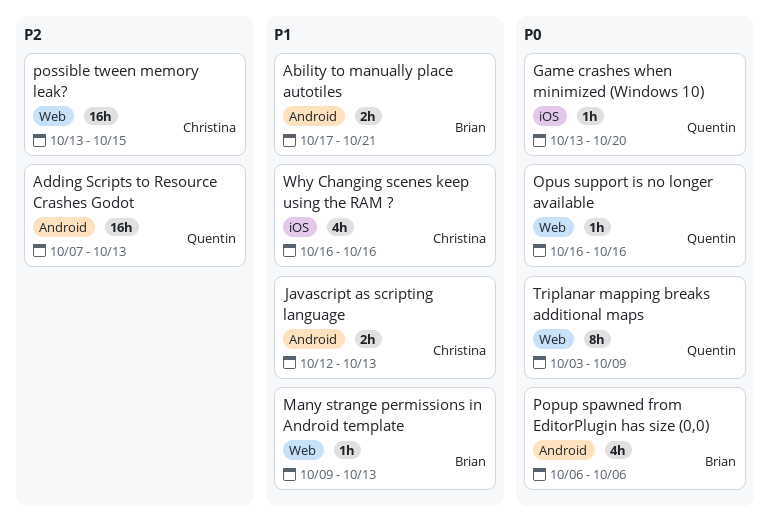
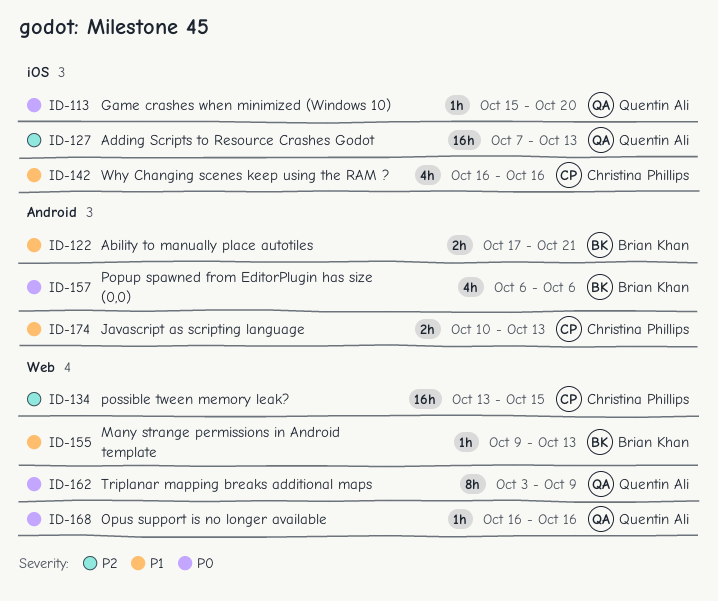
Adding Scripts to Resource Crashes Godot, label: Android -> iOS
Game crashes when minimized (Windows 10), start: Oct 13 -> Oct 15
Javascript as scripting language, start: Oct 12 -> Oct 10

